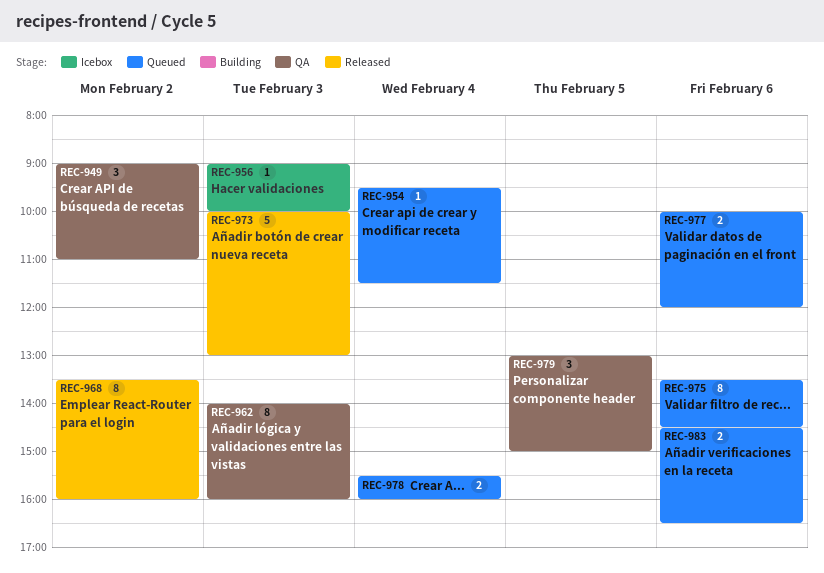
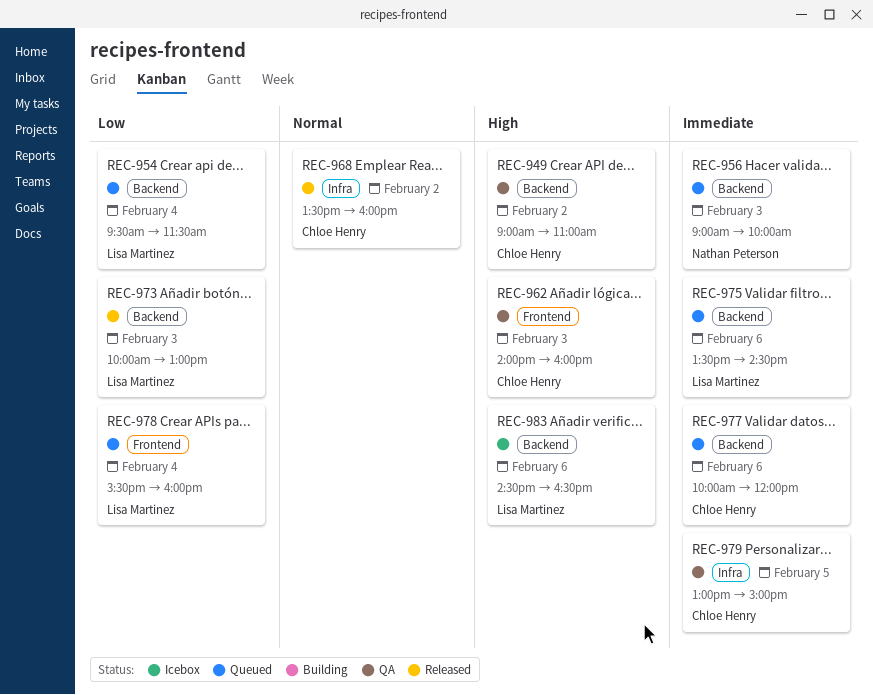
REC-956, status: Icebox -> Queued
REC-983, status: Queued -> Icebox

